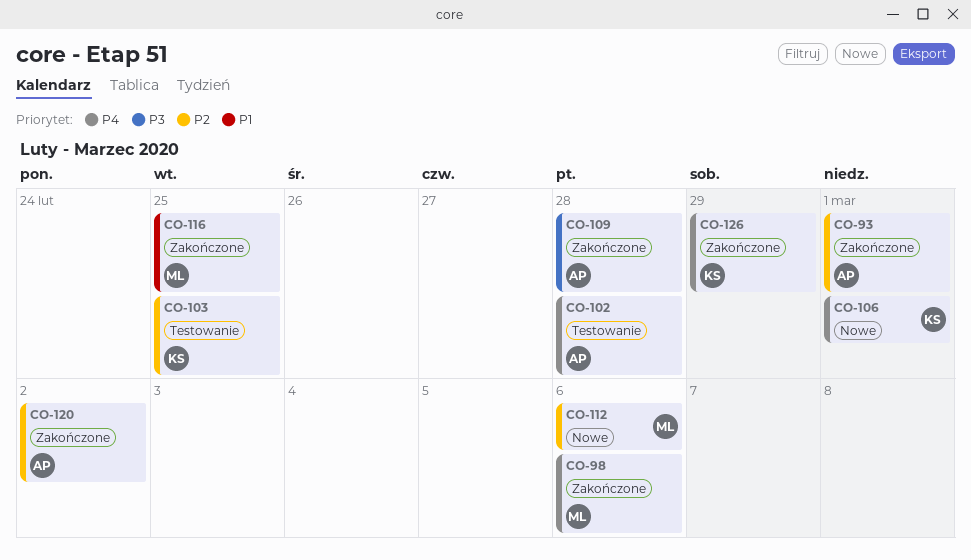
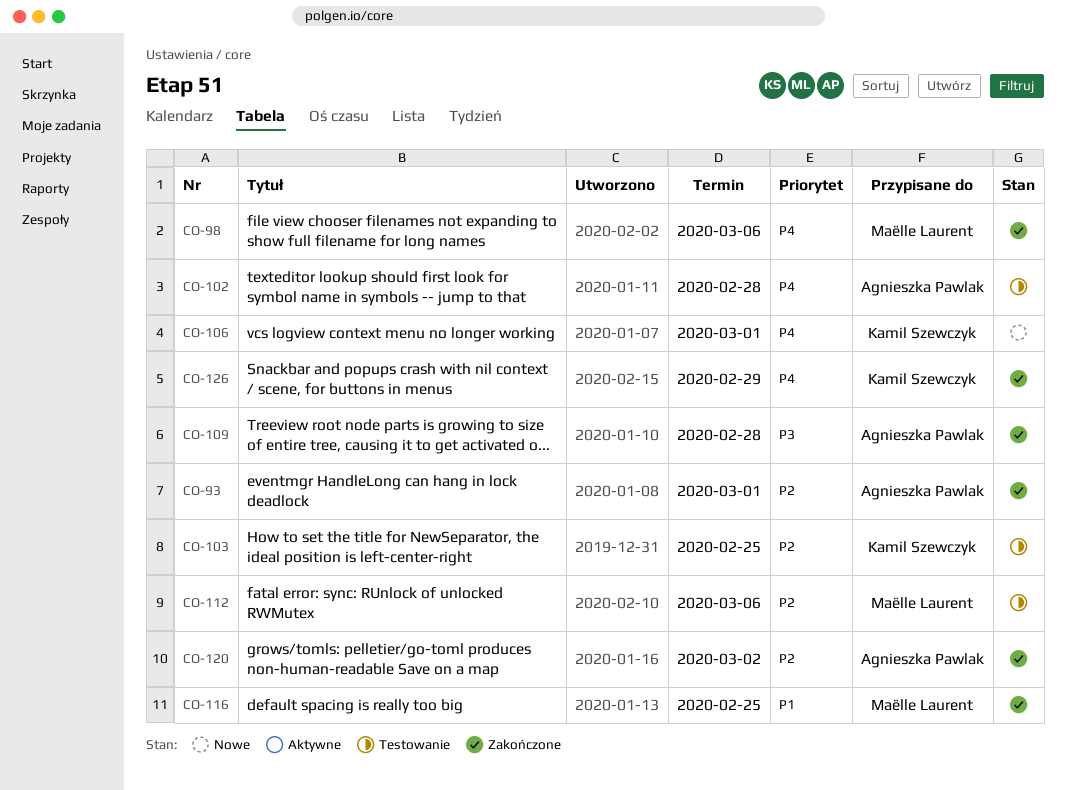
CO-112, status: Nowe -> Testowanie

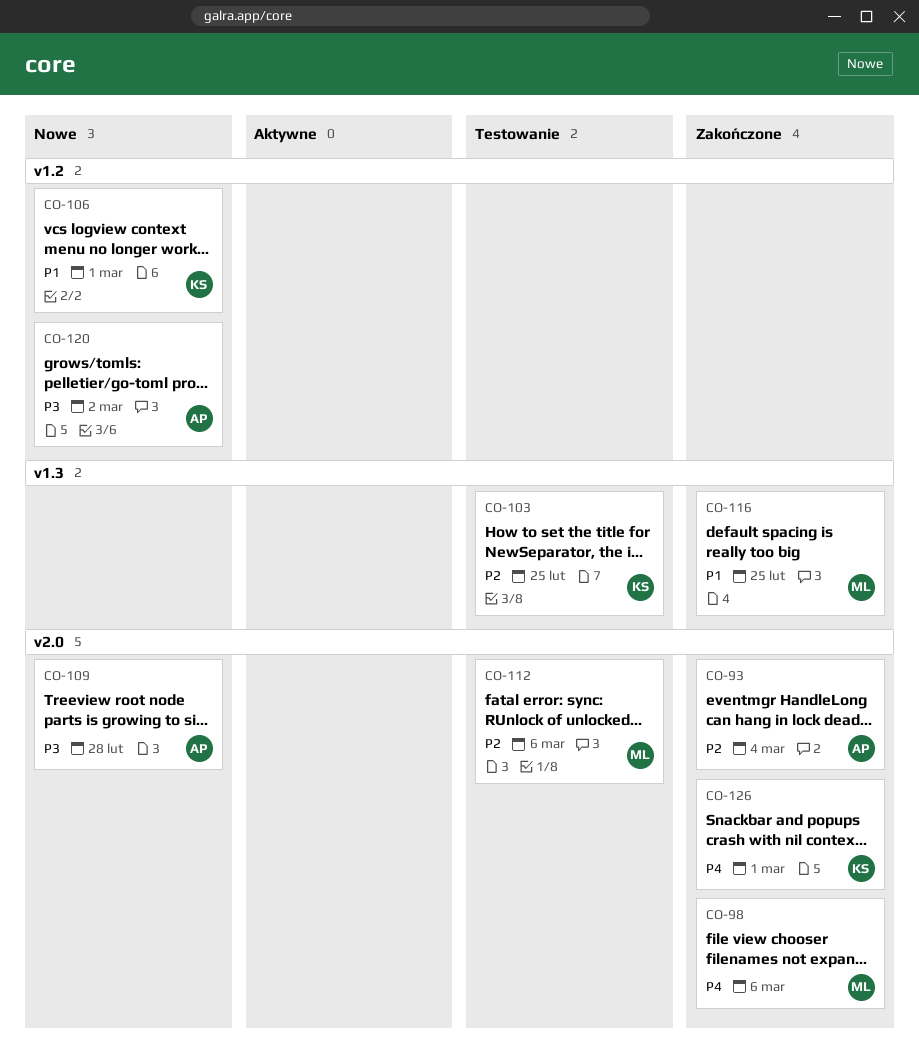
CO-93, due: Mar 1 -> Mar 4
CO-102: present -> none
CO-106, priority: P4 -> P1
CO-109, status: Zakończone -> Nowe
CO-120, status: Zakończone -> Nowe
CO-120, priority: P2 -> P3
CO-126, due: Feb 29 -> Mar 1

